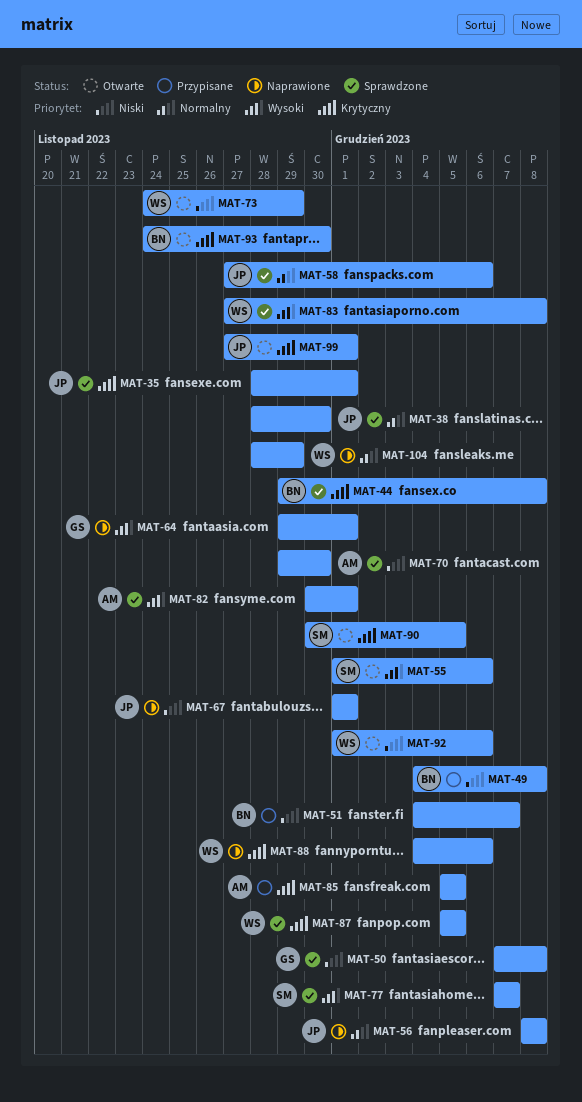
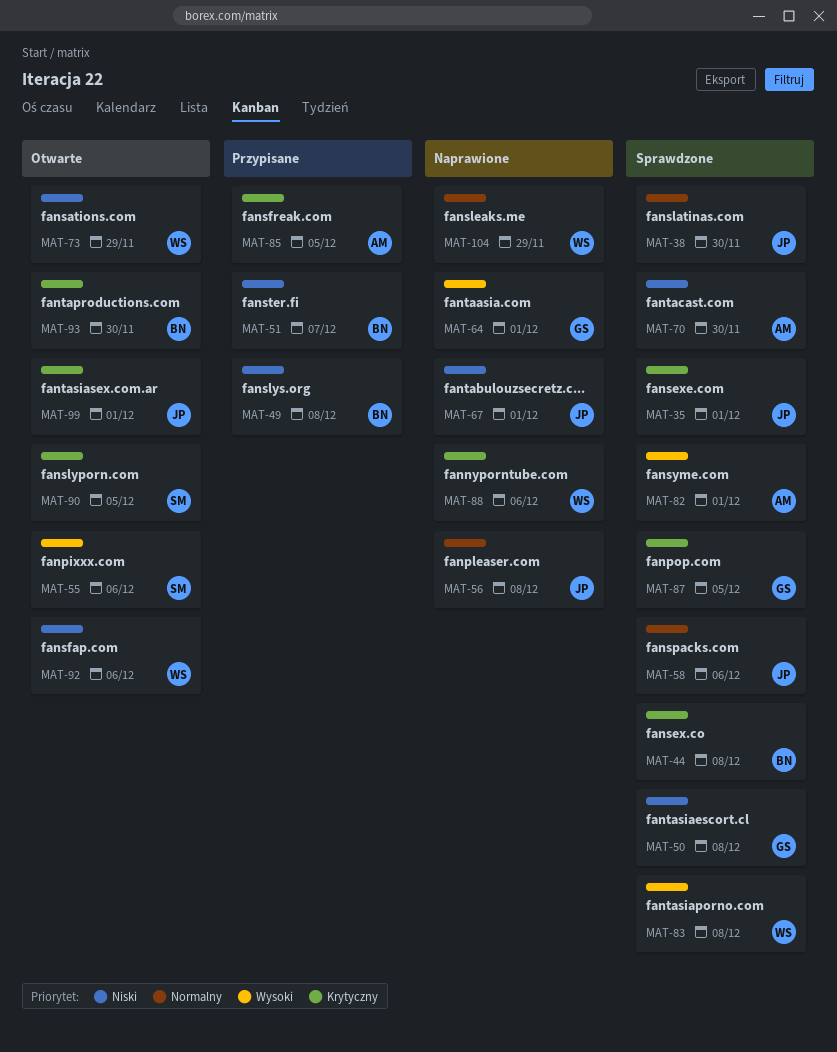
MAT-77: present -> none
MAT-87, owner: WS -> GS

